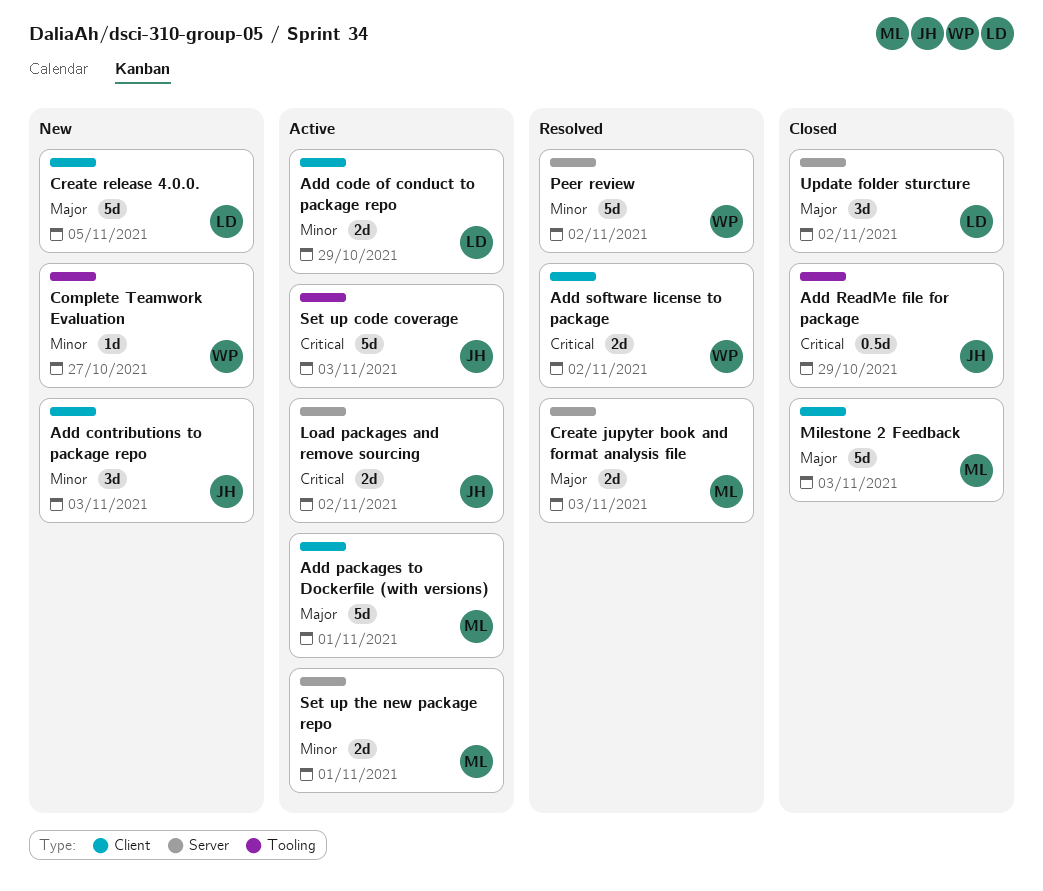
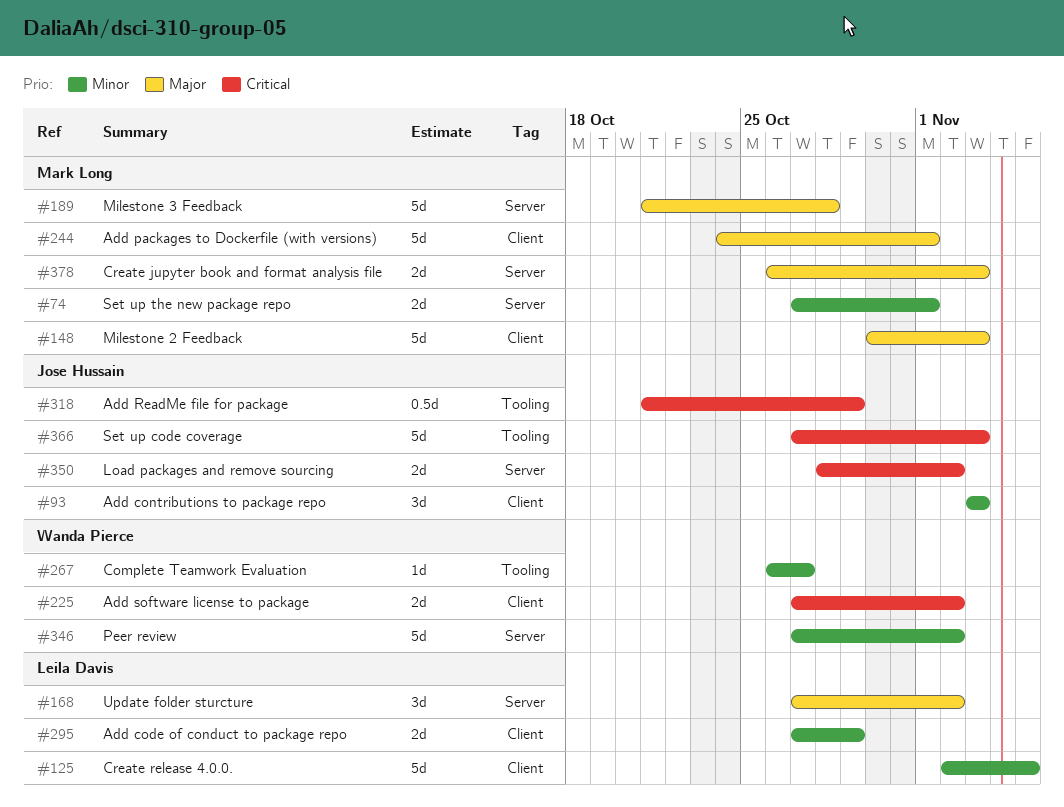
Create release 4.0.0., priority: Major -> Minor
Milestone 3 Feedback: none -> present

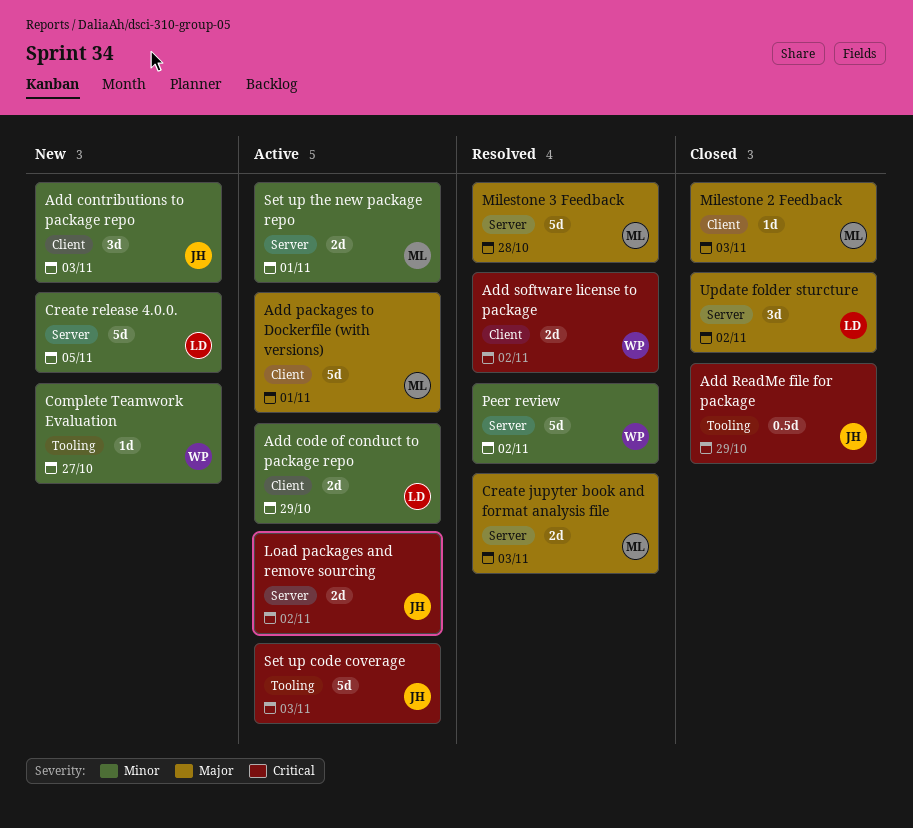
Create release 4.0.0., label: Client -> Server
Milestone 2 Feedback, estimate: 5d -> 1d

